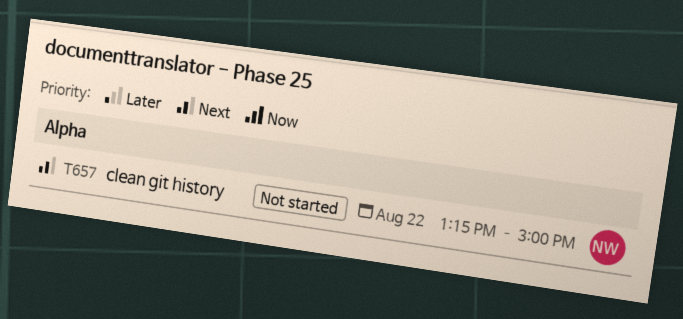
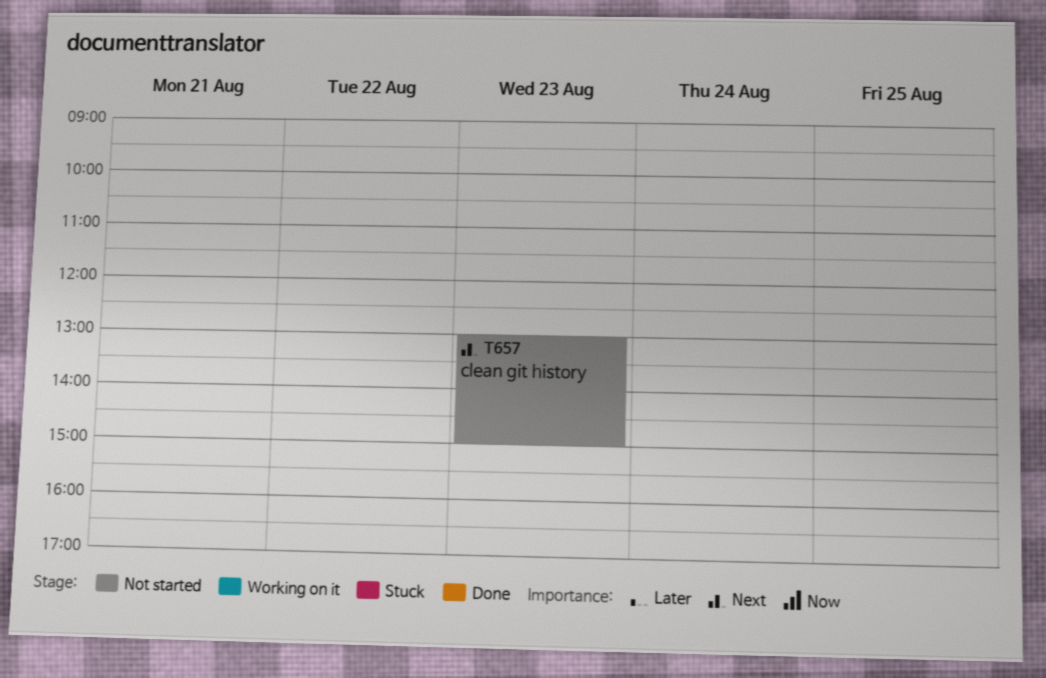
T657, day: Aug 22 -> Aug 23
T657, begins: 13:15 -> 13:00

